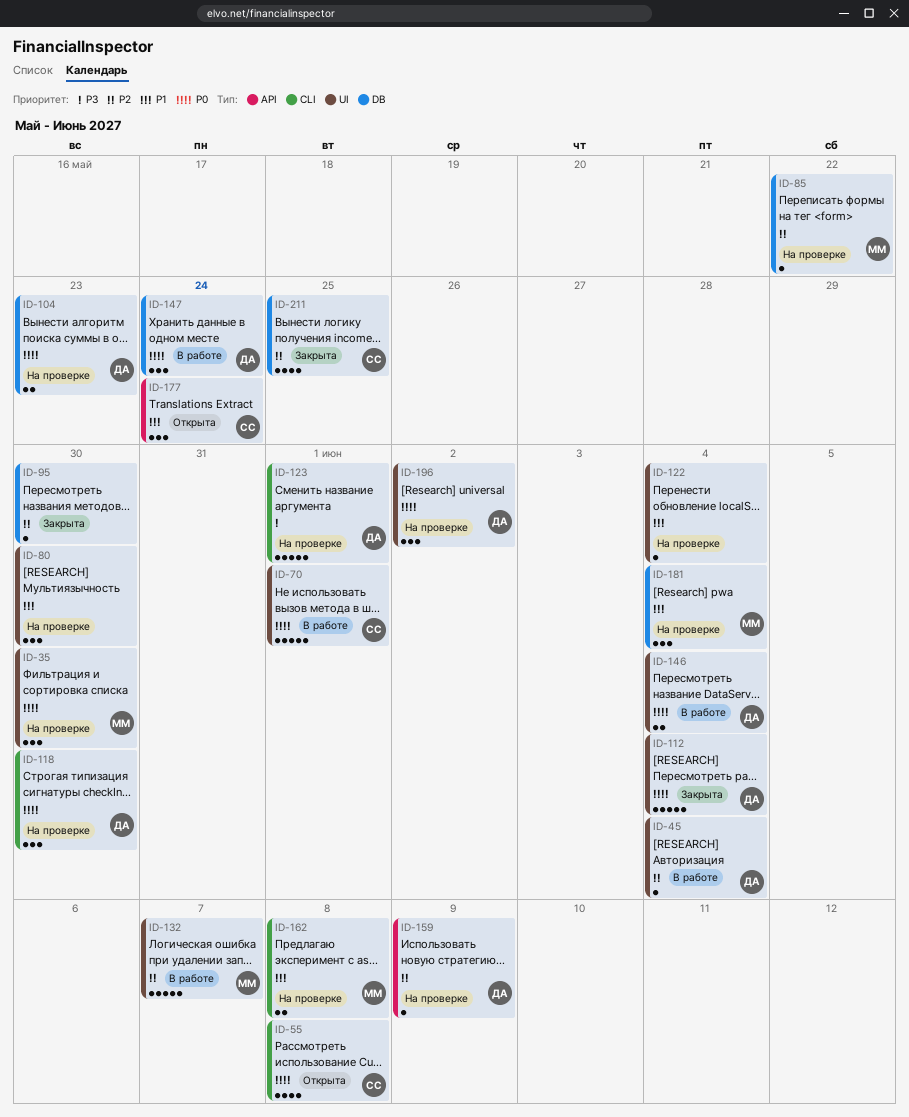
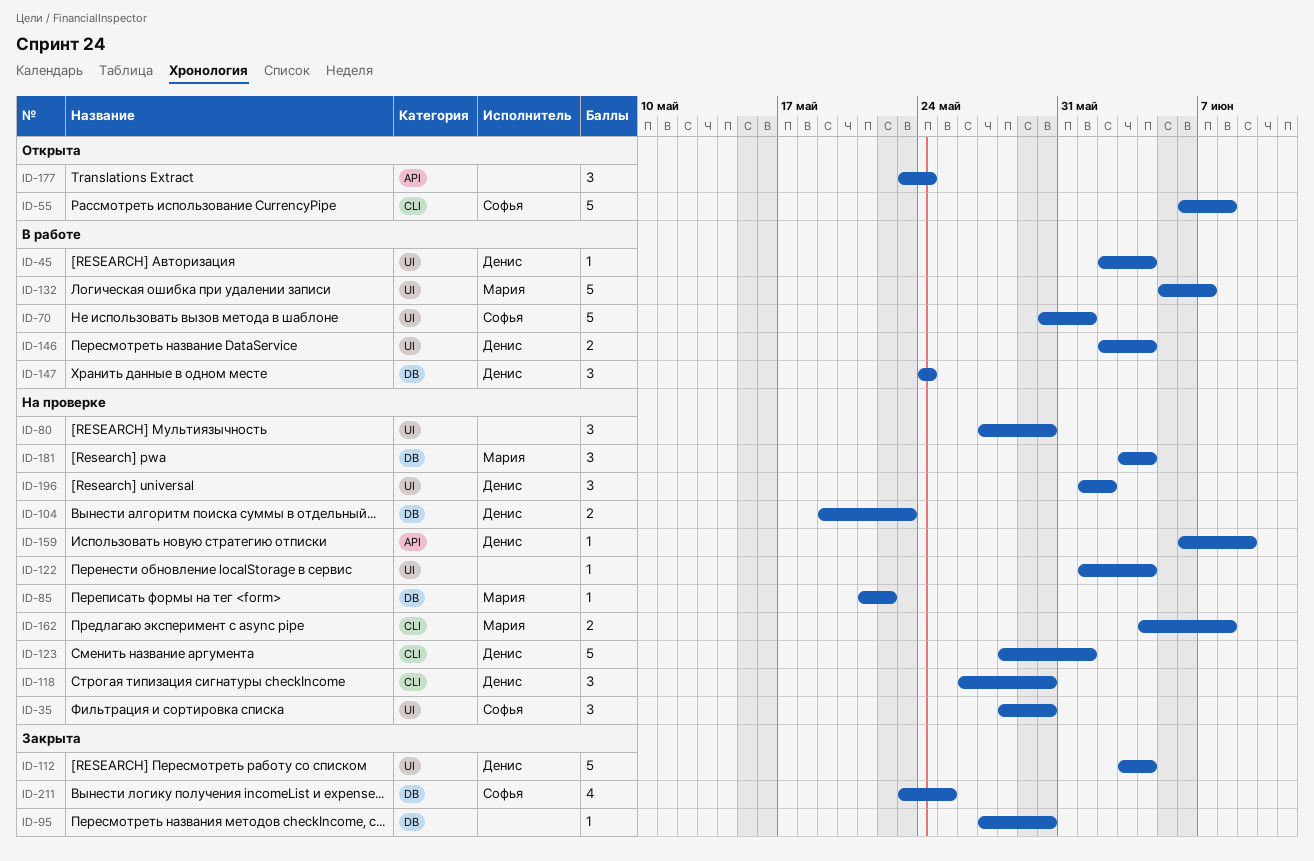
ID-35, owner: Мария -> Софья
ID-55, estimate: 4 -> 5
ID-177, owner: Софья -> none

